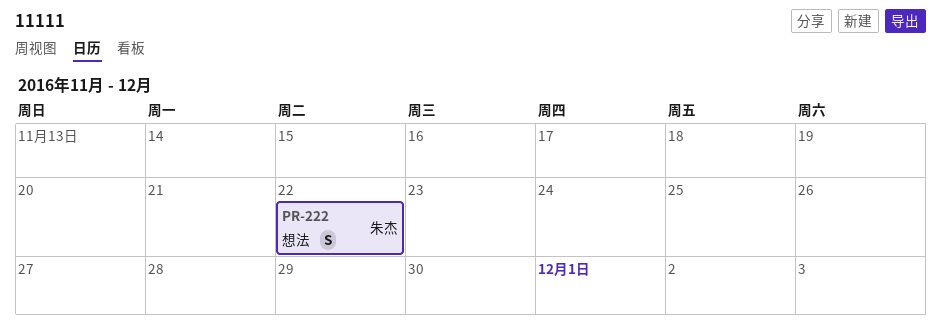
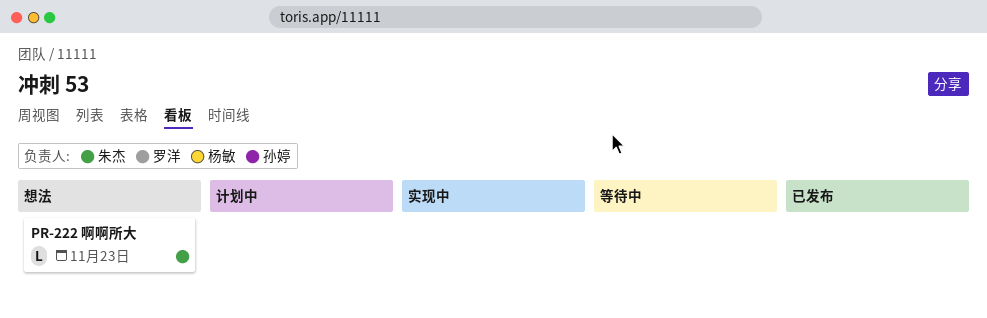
PR-222, estimate: S -> L
PR-222, due: Nov 22 -> Nov 23

